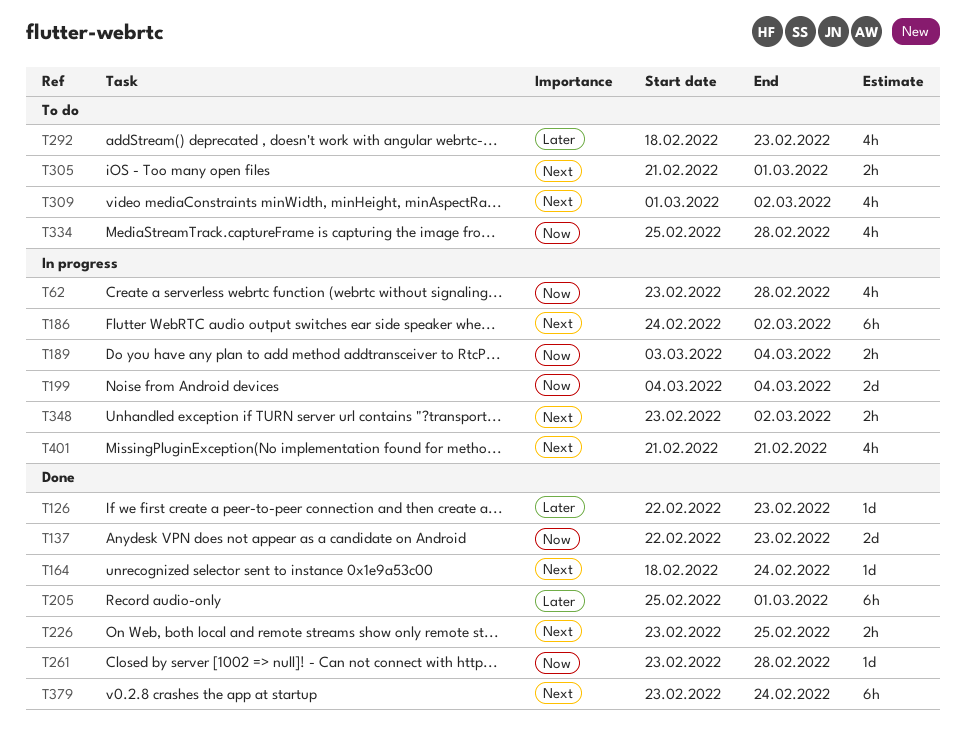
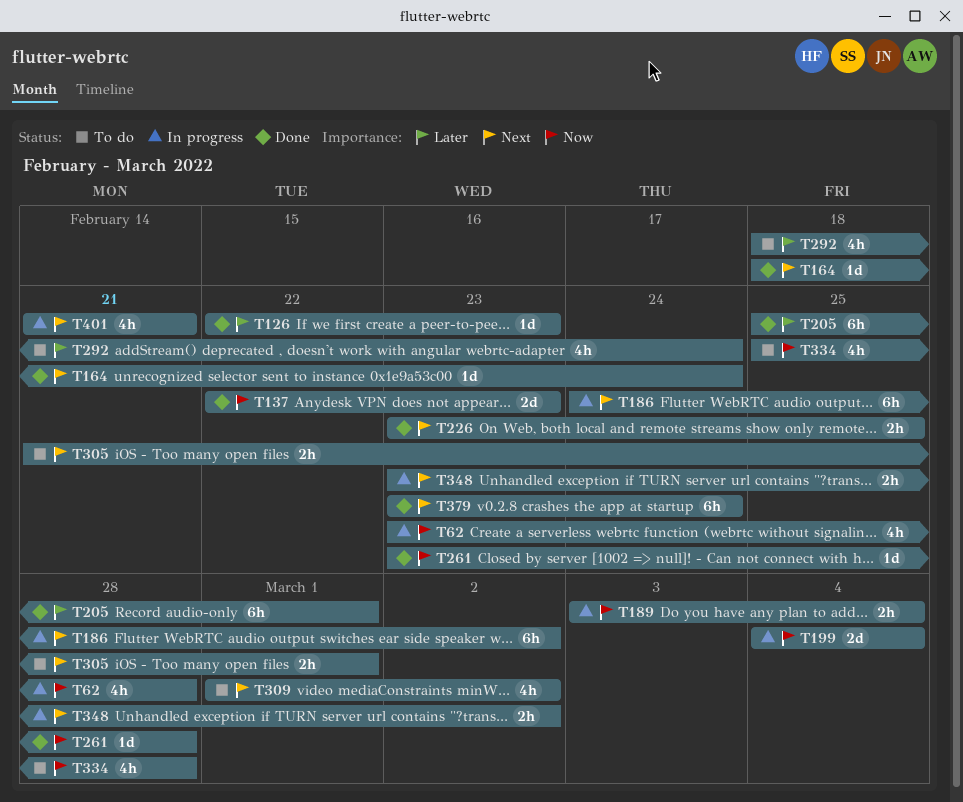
T292, due: Feb 23 -> Feb 24

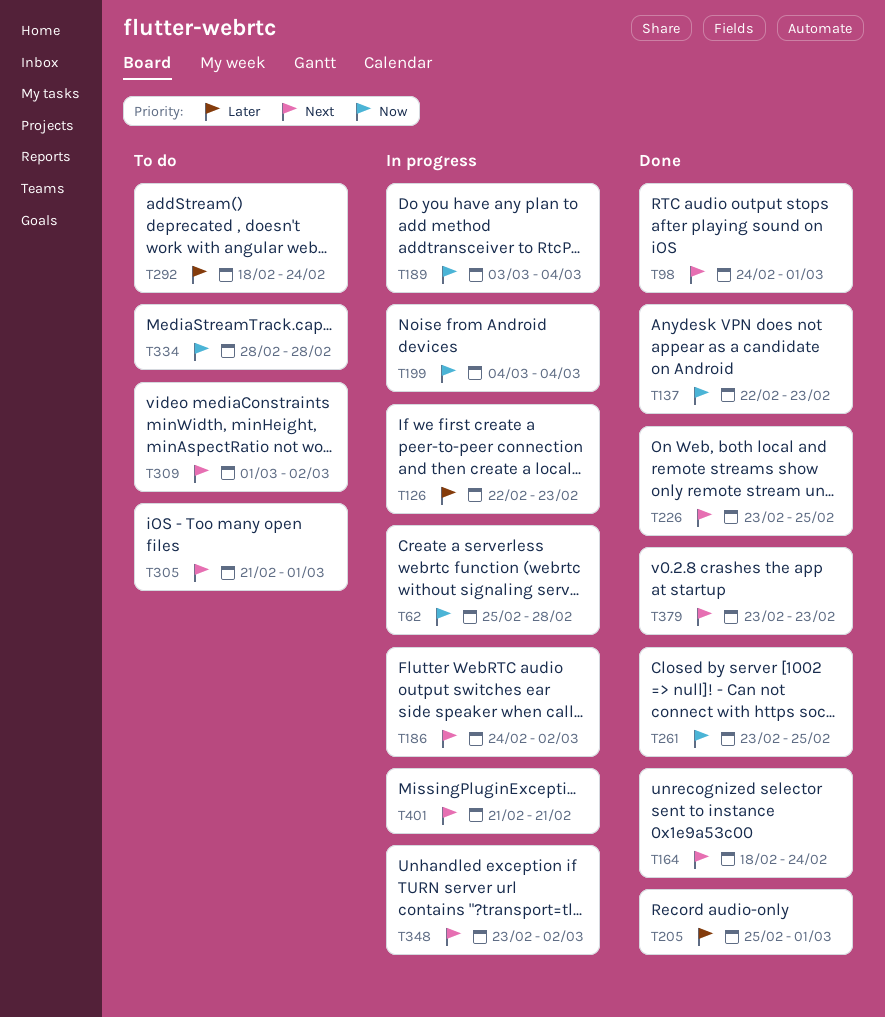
T62, start: Feb 23 -> Feb 25
T98: none -> present
T126, status: Done -> In progress
T261, due: Feb 28 -> Feb 25
T334, start: Feb 25 -> Feb 28
T379, due: Feb 24 -> Feb 23

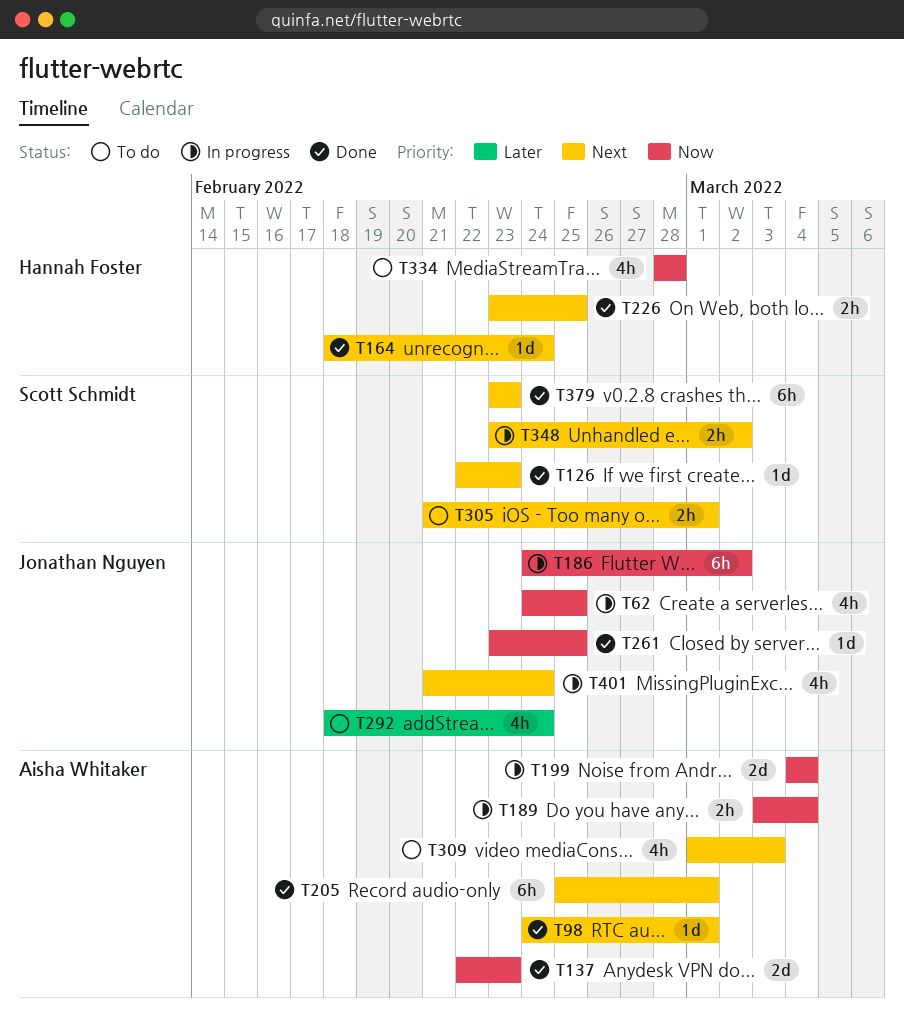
T62, start: Feb 25 -> Feb 24
T62, due: Feb 28 -> Feb 25
T126, status: In progress -> Done
T126, priority: Later -> Next
T186, priority: Next -> Now
T205, priority: Later -> Next
T309, due: Mar 2 -> Mar 3
T401, due: Feb 21 -> Feb 24

